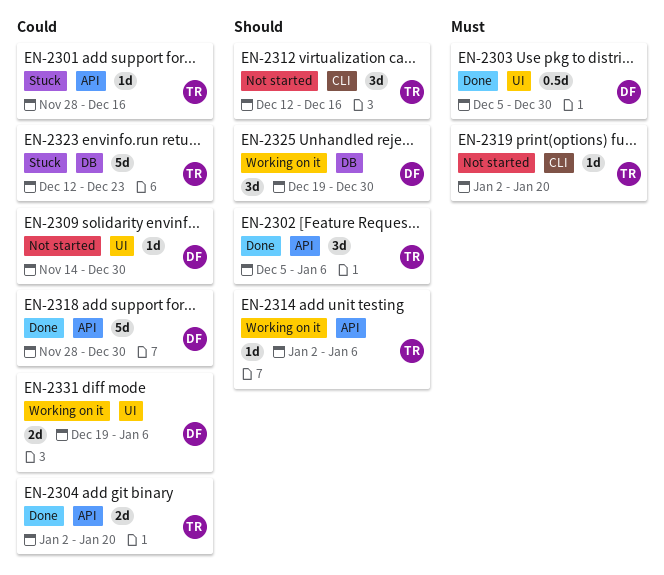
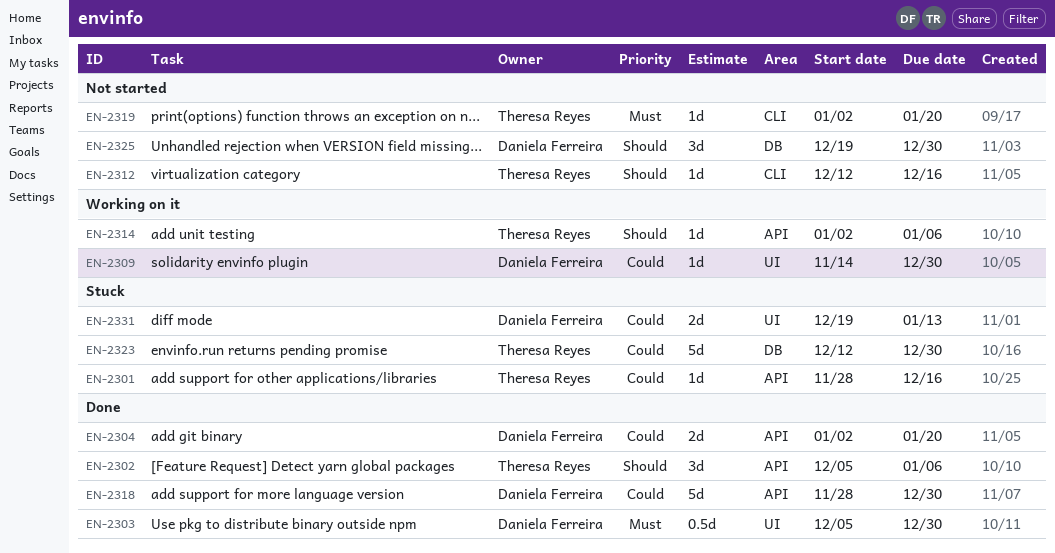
EN-2304, owner: Theresa Reyes -> Daniela Ferreira
EN-2309, status: Not started -> Working on it
EN-2312, estimate: 3d -> 1d
EN-2323, due: Dec 23 -> Dec 30
EN-2325, status: Working on it -> Not started
EN-2331, status: Working on it -> Stuck
EN-2331, due: Jan 6 -> Jan 13

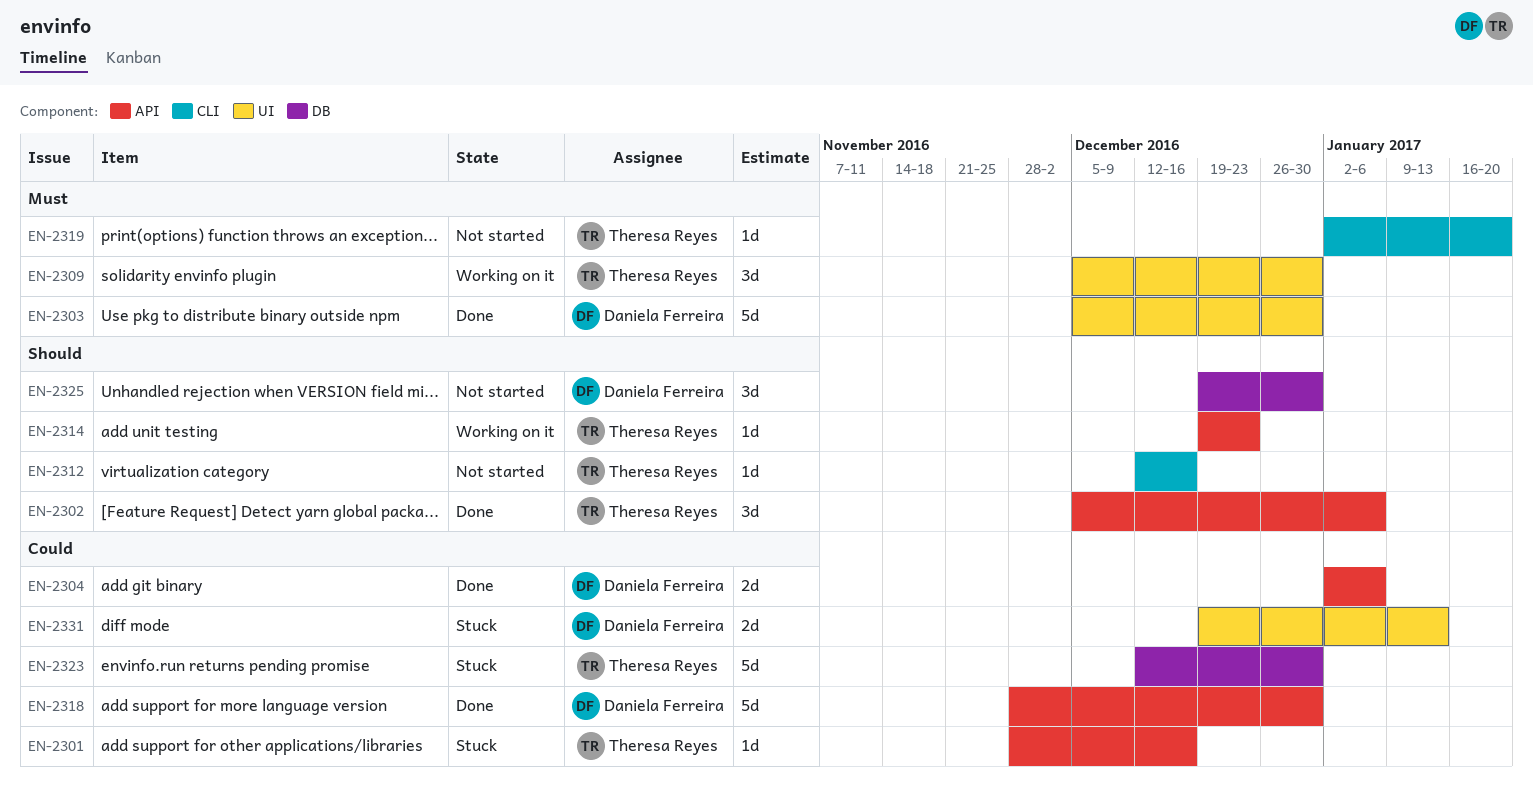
EN-2303, estimate: 0.5d -> 5d
EN-2304, due: Jan 20 -> Jan 6
EN-2309, owner: Daniela Ferreira -> Theresa Reyes
EN-2309, priority: Could -> Must
EN-2309, estimate: 1d -> 3d
EN-2309, start: Nov 14 -> Dec 5
EN-2314, start: Jan 2 -> Dec 19
EN-2314, due: Jan 6 -> Dec 23

